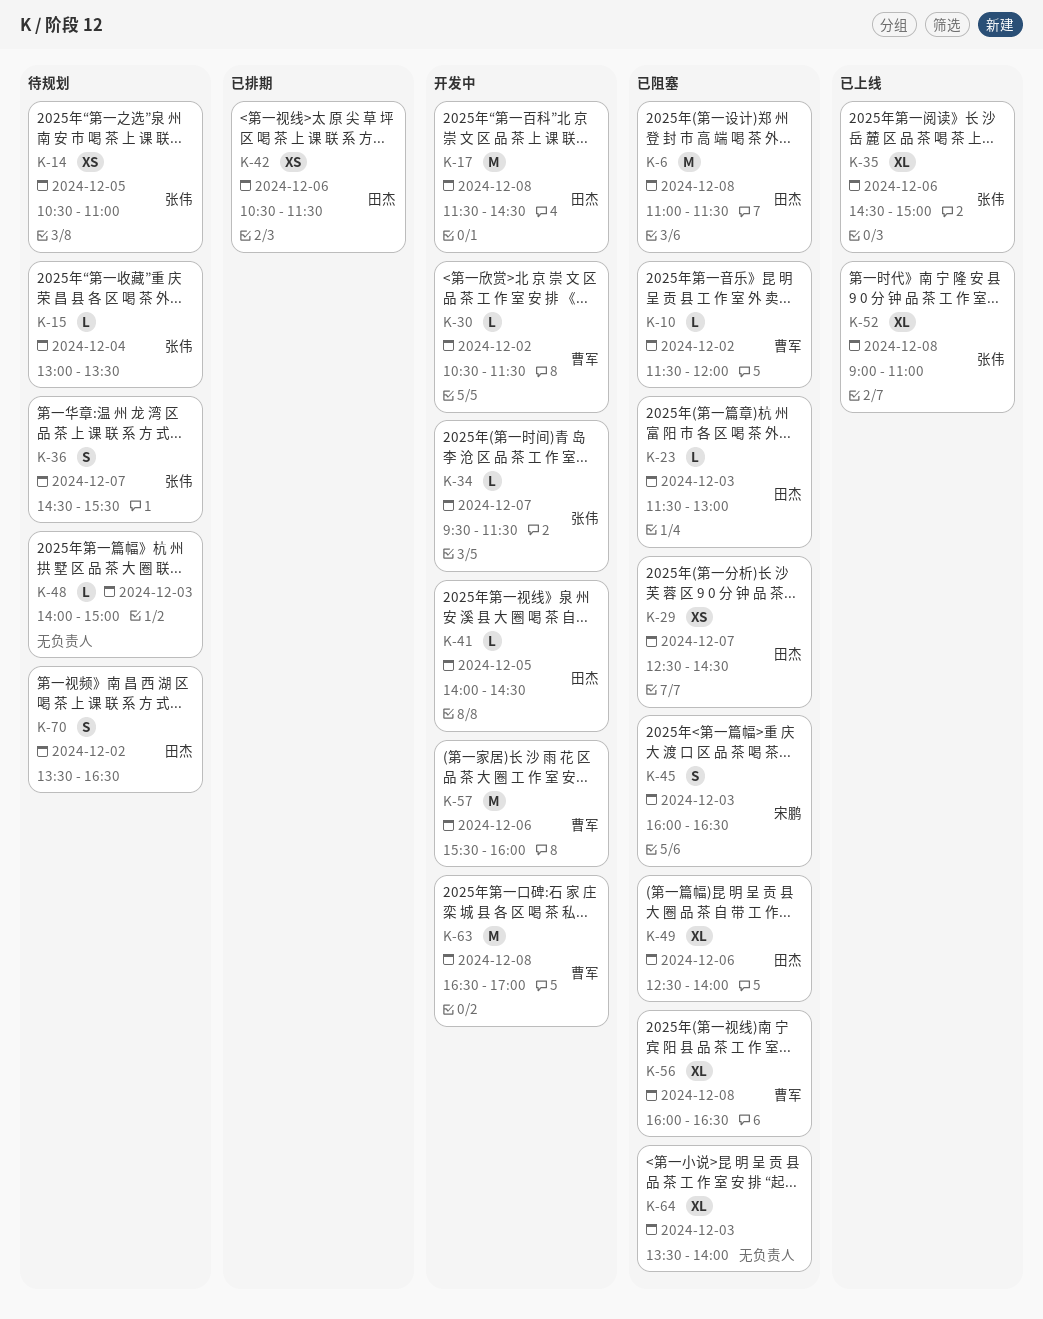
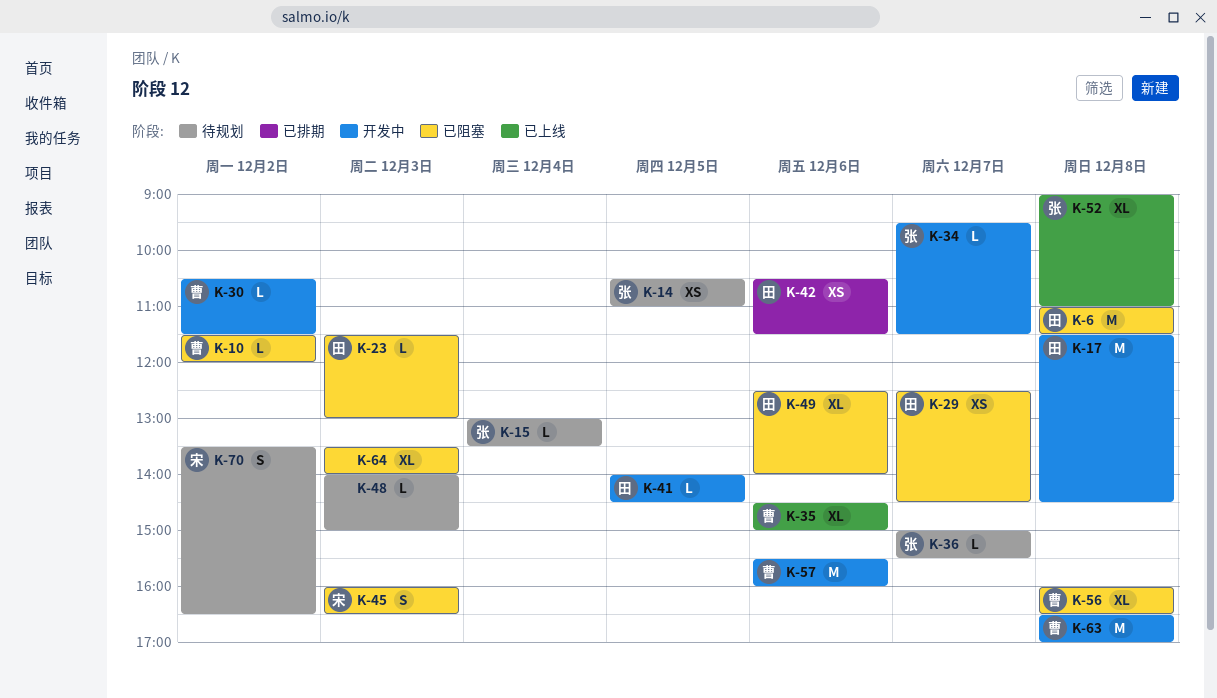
K-35, owner: 张伟 -> 曹军
K-36, estimate: S -> L
K-36, begins: 14:30 -> 15:00
K-70, owner: 田杰 -> 宋鹏

